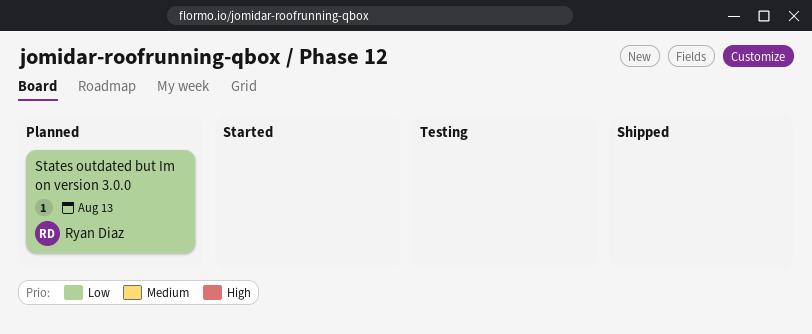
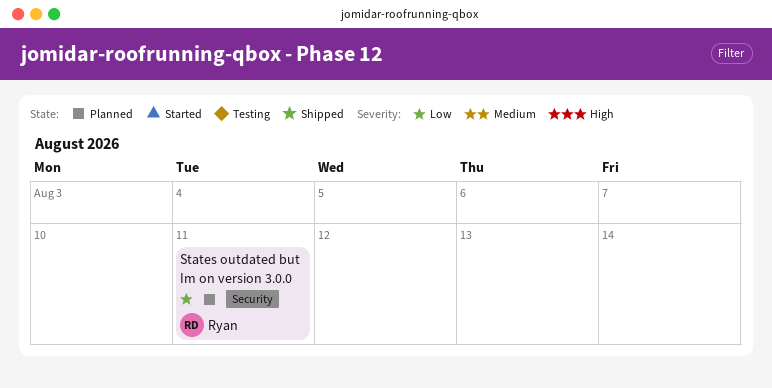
States outdated but Im on version 3.0.0, due: Aug 13 -> Aug 11

